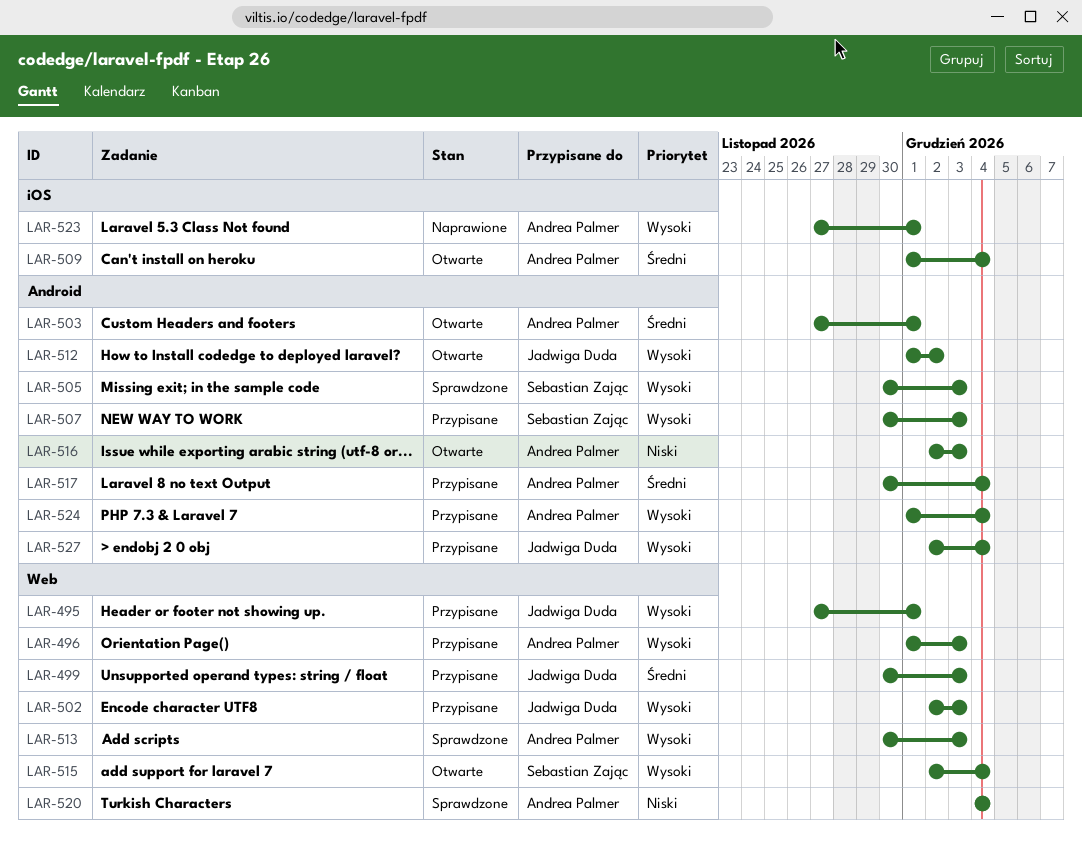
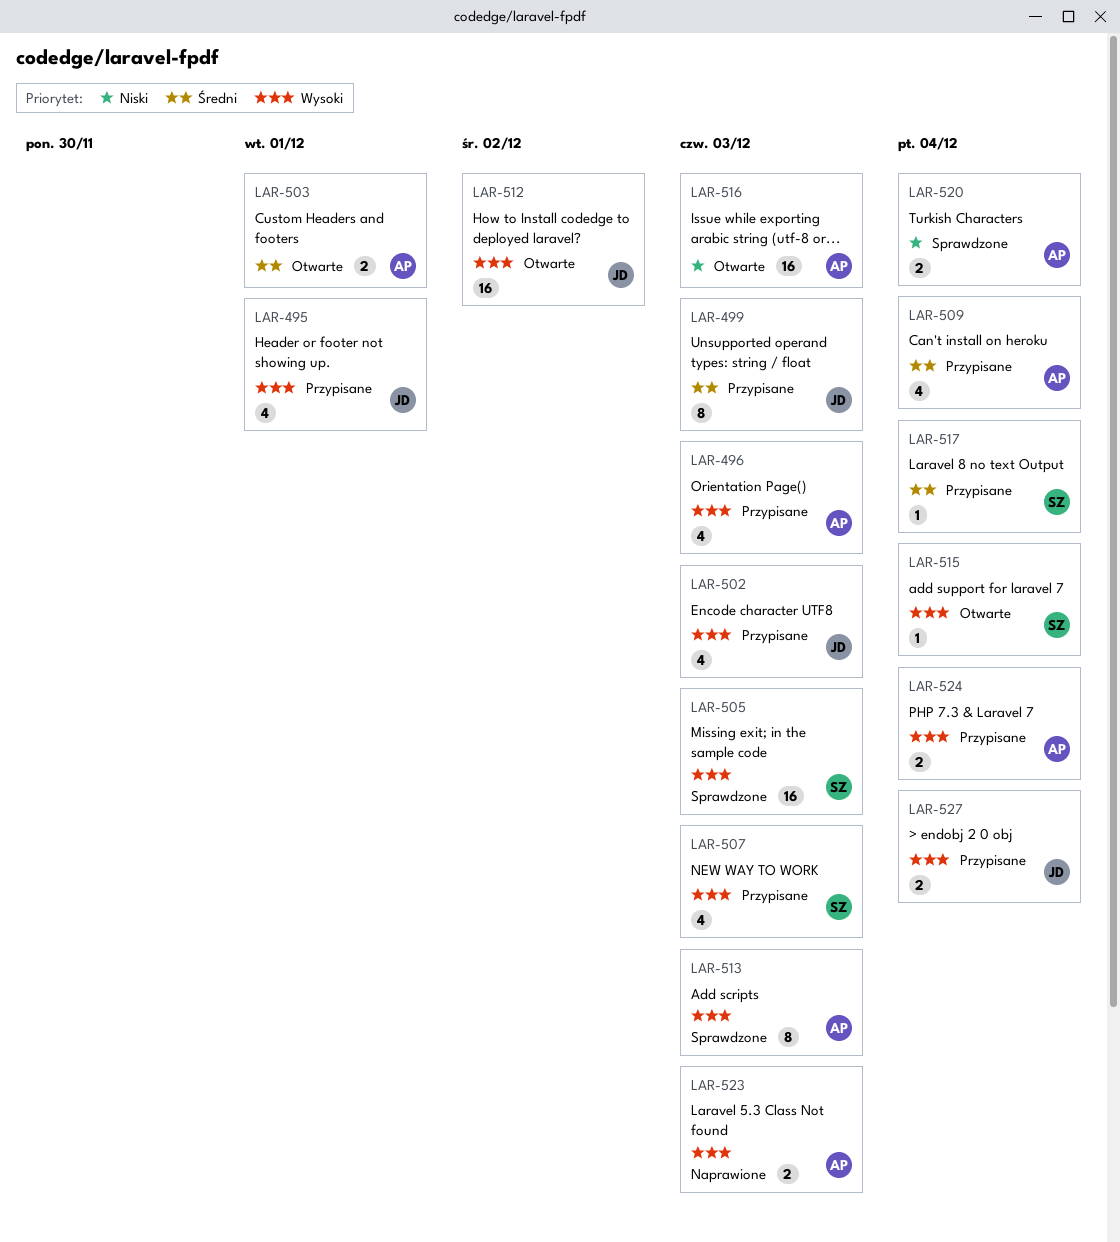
LAR-509, status: Otwarte -> Przypisane
LAR-517, owner: Andrea Palmer -> Sebastian Zając
LAR-523, due: Dec 1 -> Dec 3

